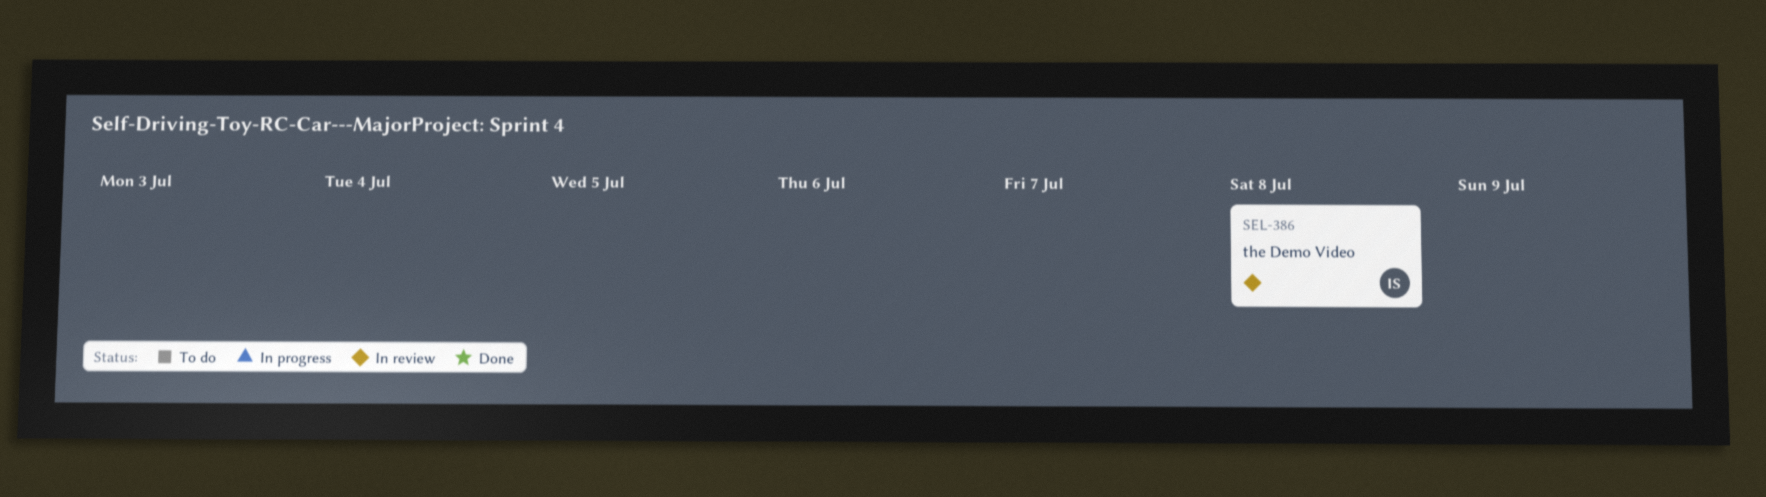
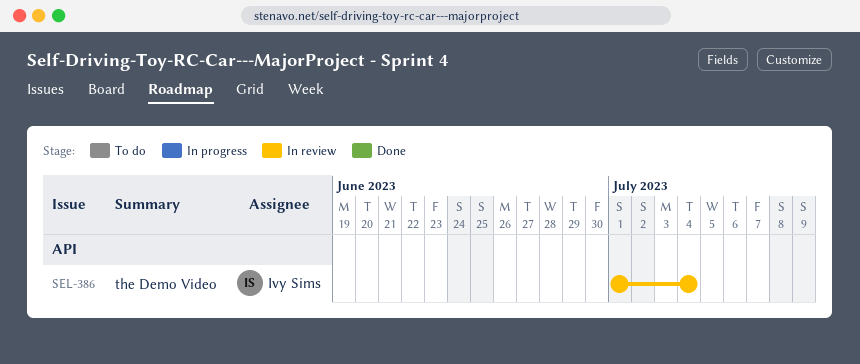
SEL-386, due: Jul 8 -> Jul 4

